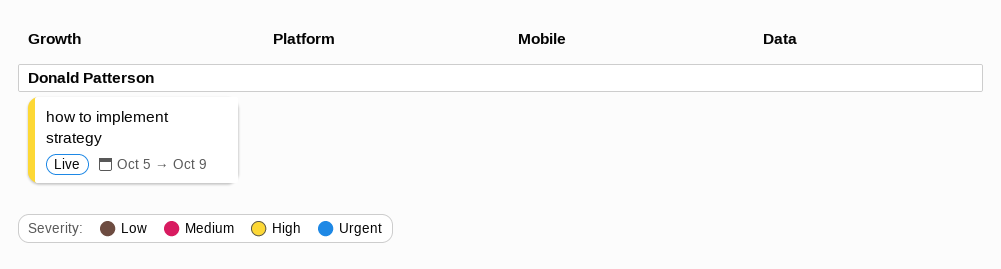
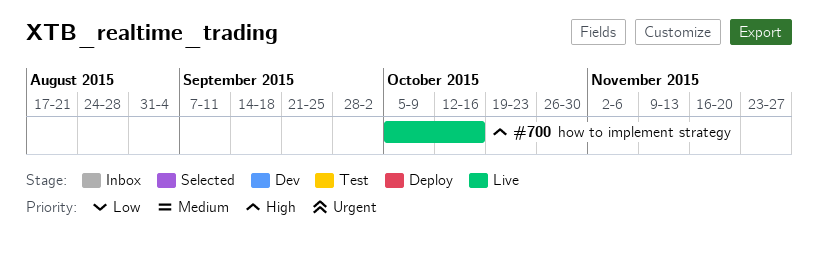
how to implement strategy, due: Oct 9 -> Oct 16

